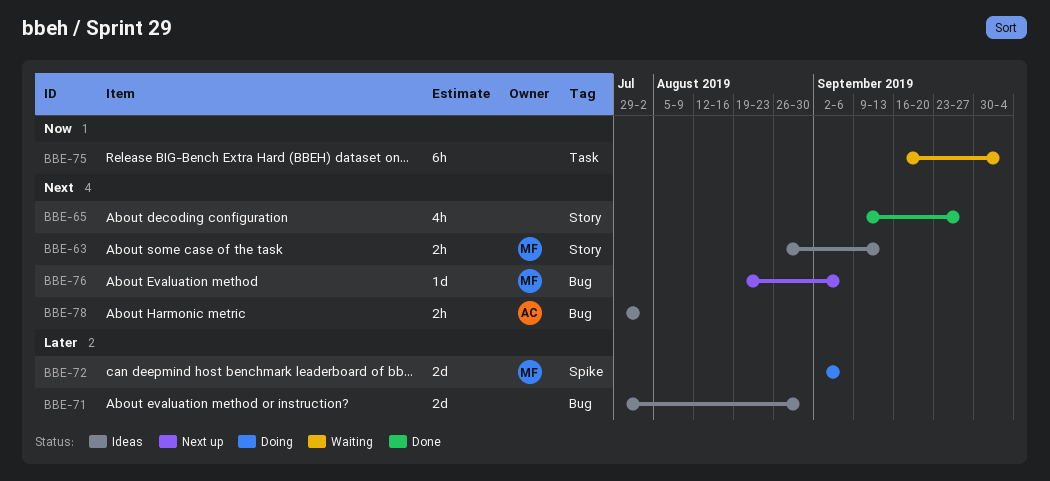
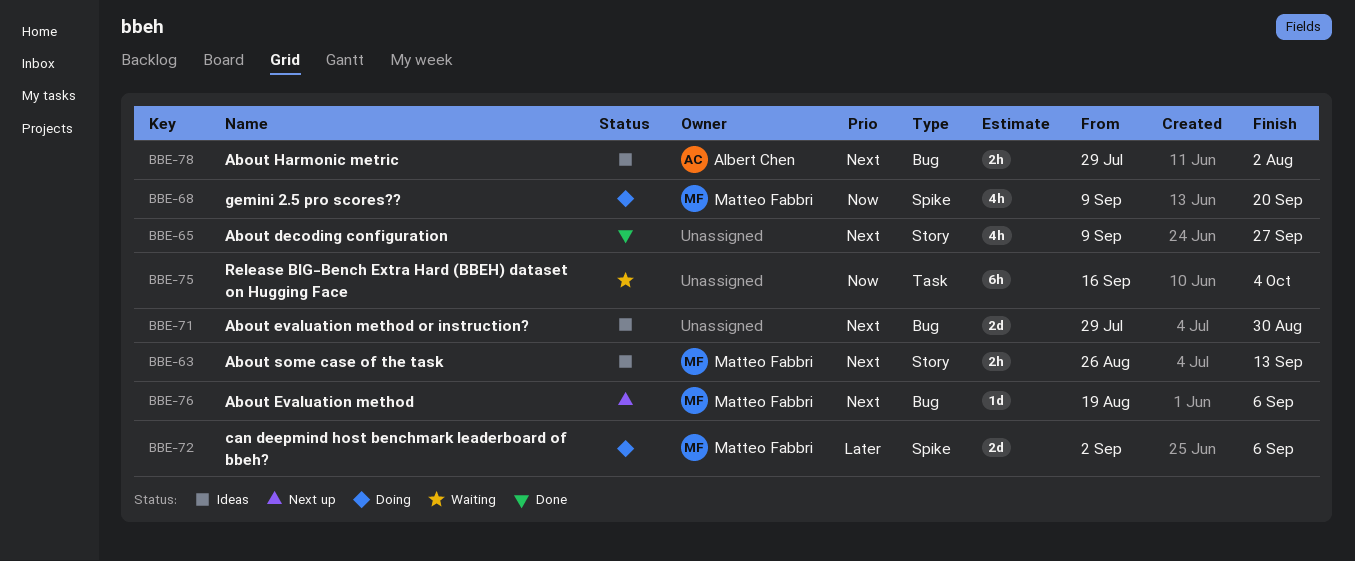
BBE-68: none -> present
BBE-71, priority: Later -> Next

